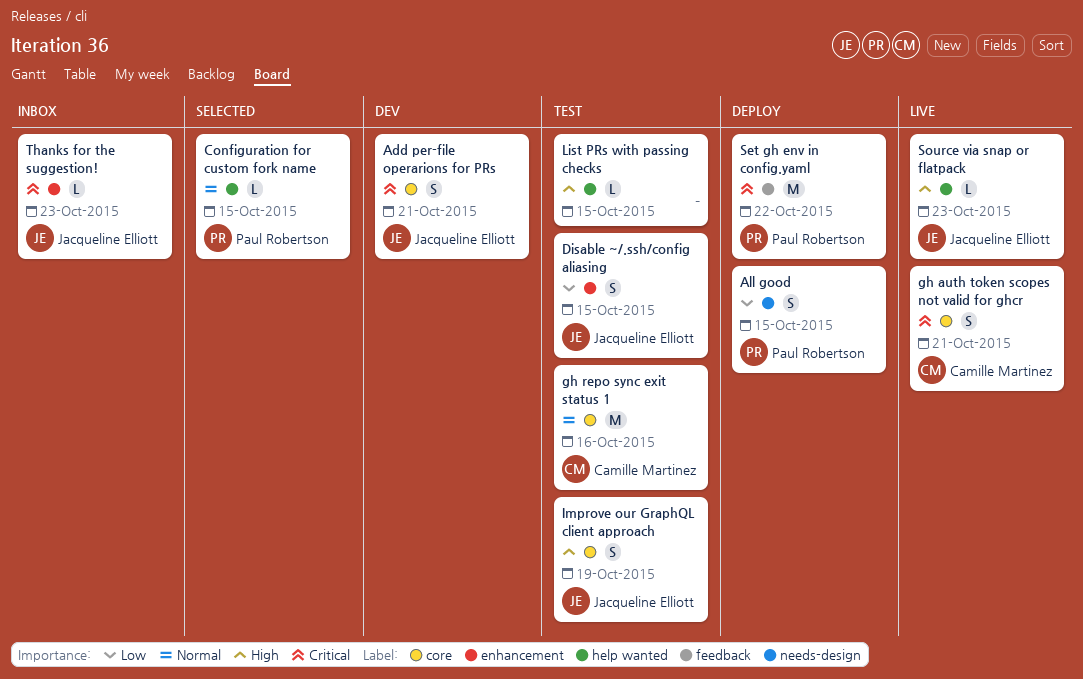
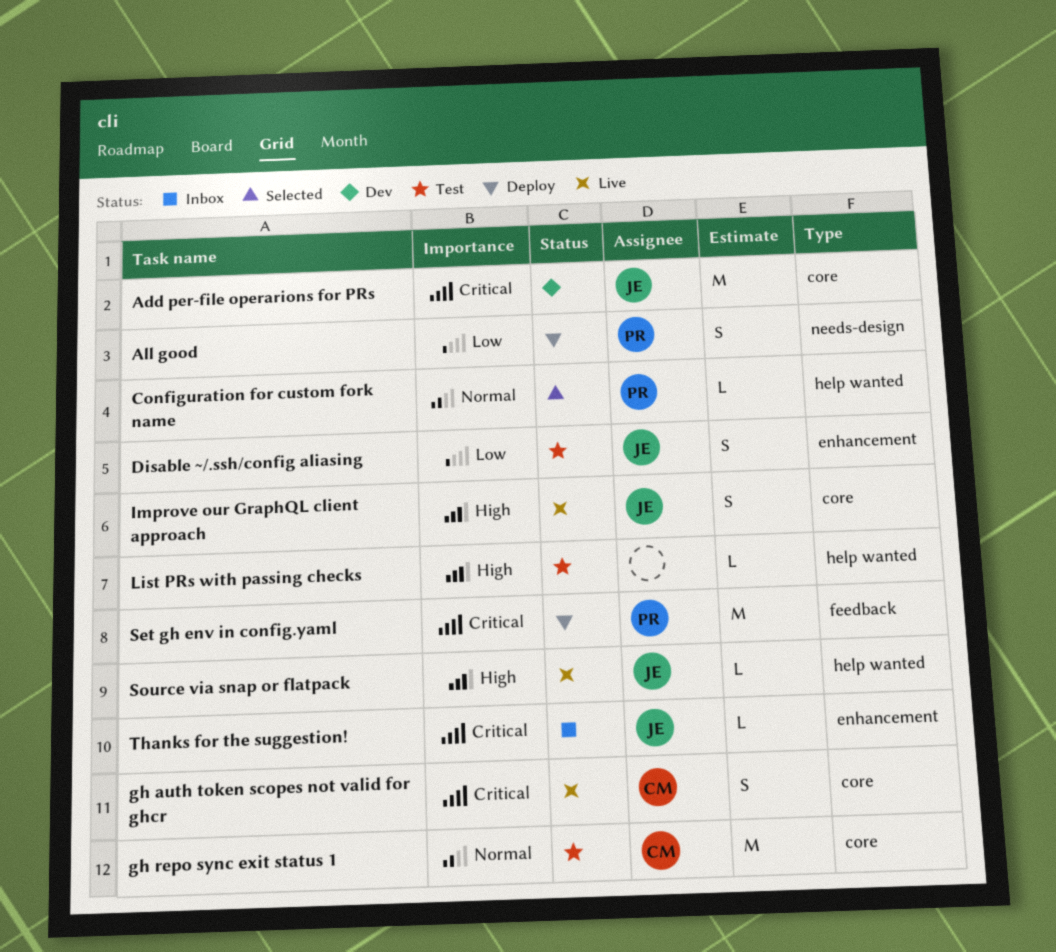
Add per-file operarions for PRs, estimate: S -> M
Improve our GraphQL client approach, status: Test -> Live

